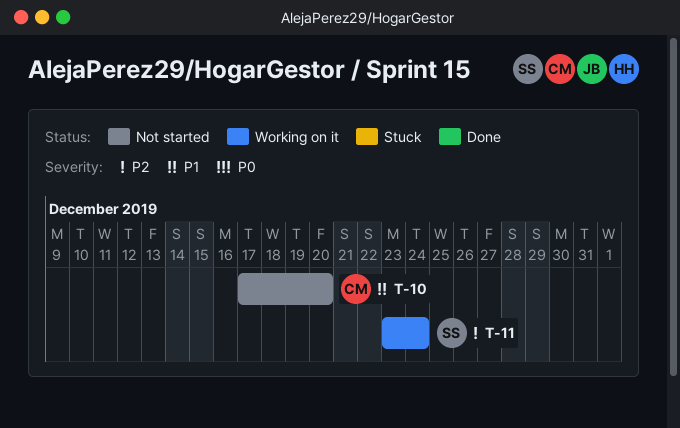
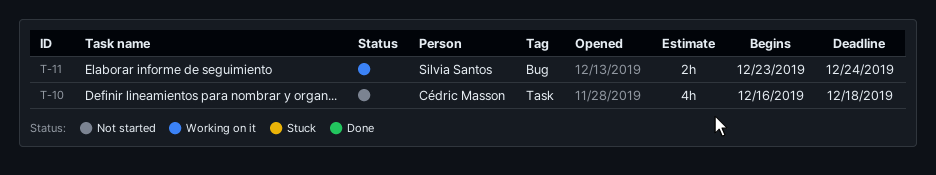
T-10, start: Dec 17 -> Dec 16
T-10, due: Dec 20 -> Dec 18

